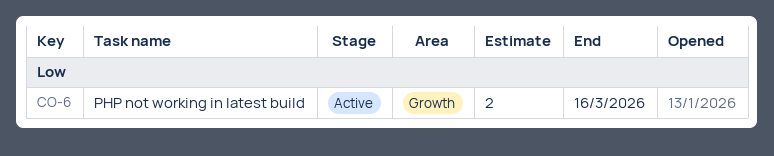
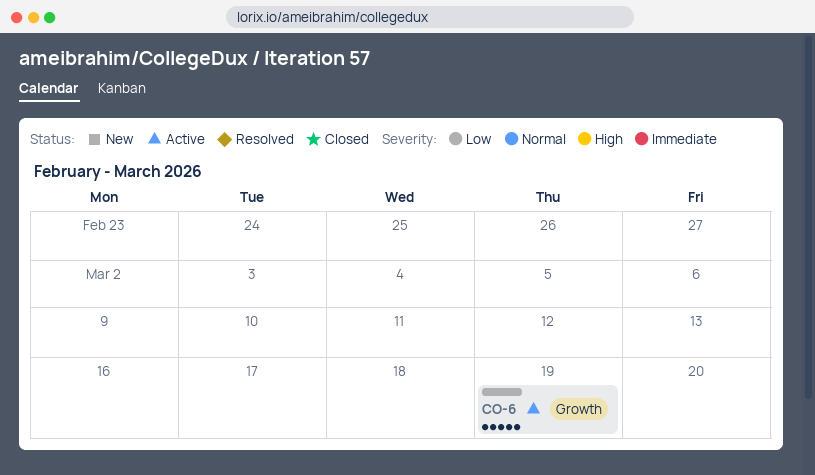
CO-6, estimate: 2 -> 5
CO-6, due: Mar 16 -> Mar 19

